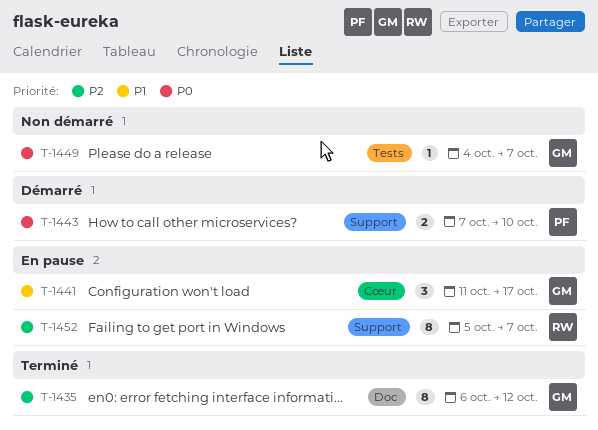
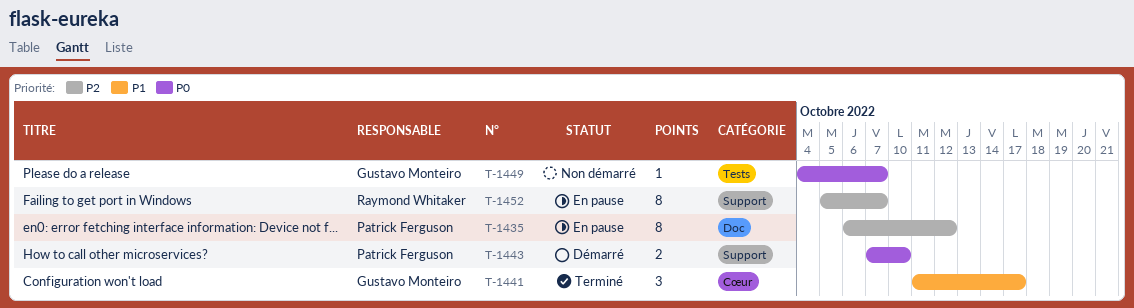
T-1435, status: Terminé -> En pause
T-1435, owner: Gustavo Monteiro -> Patrick Ferguson
T-1441, status: En pause -> Terminé

